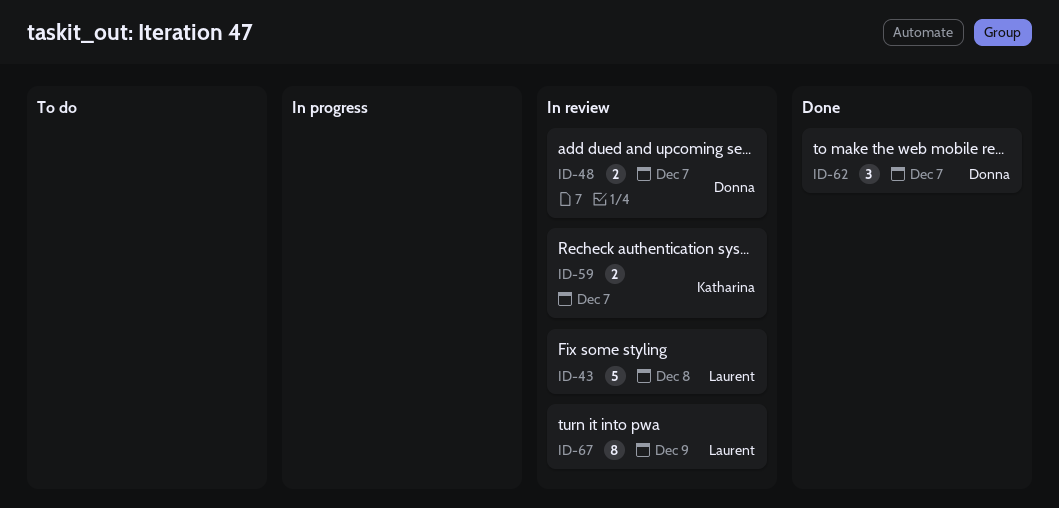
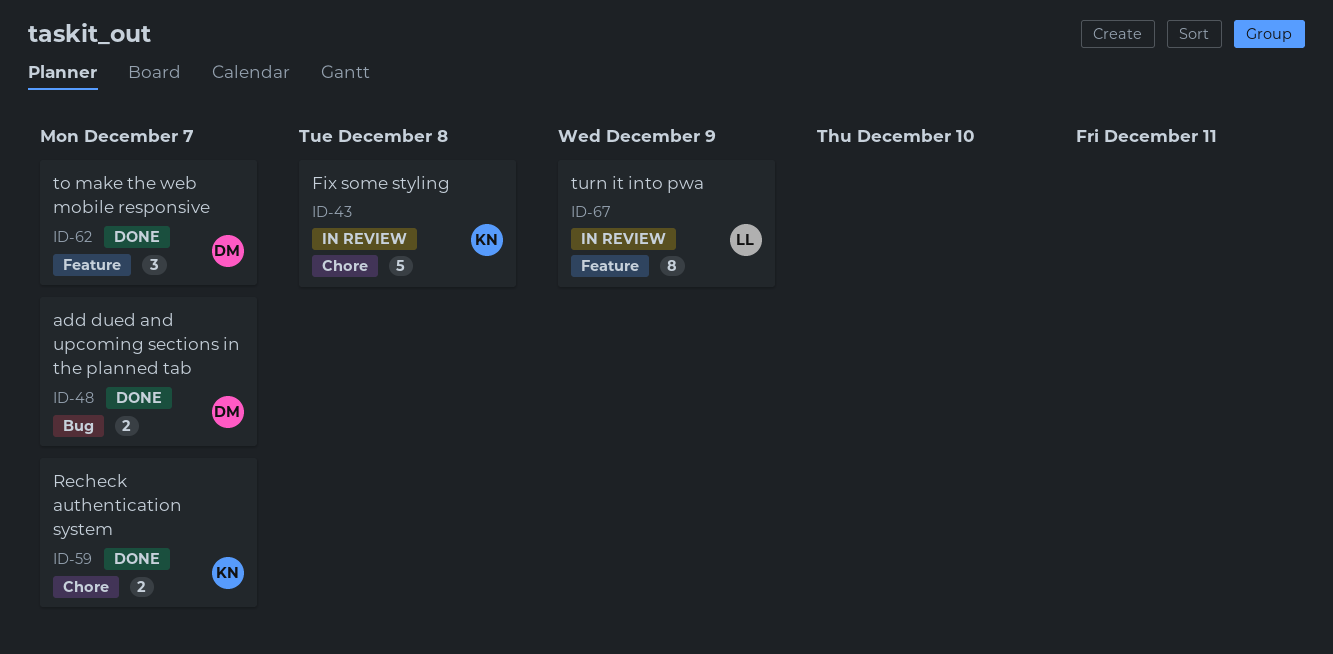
ID-43, owner: Laurent -> Katharina
ID-48, status: In review -> Done
ID-59, status: In review -> Done

